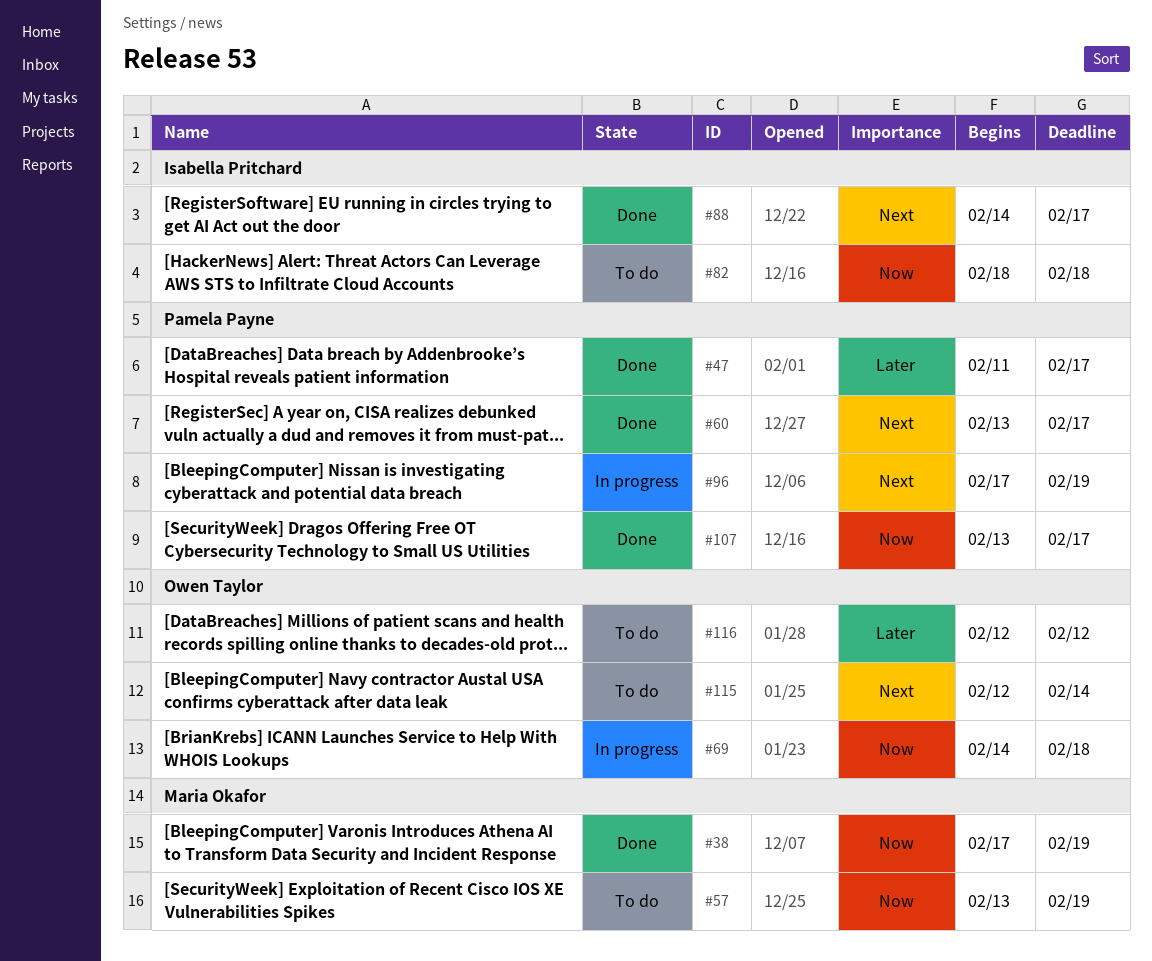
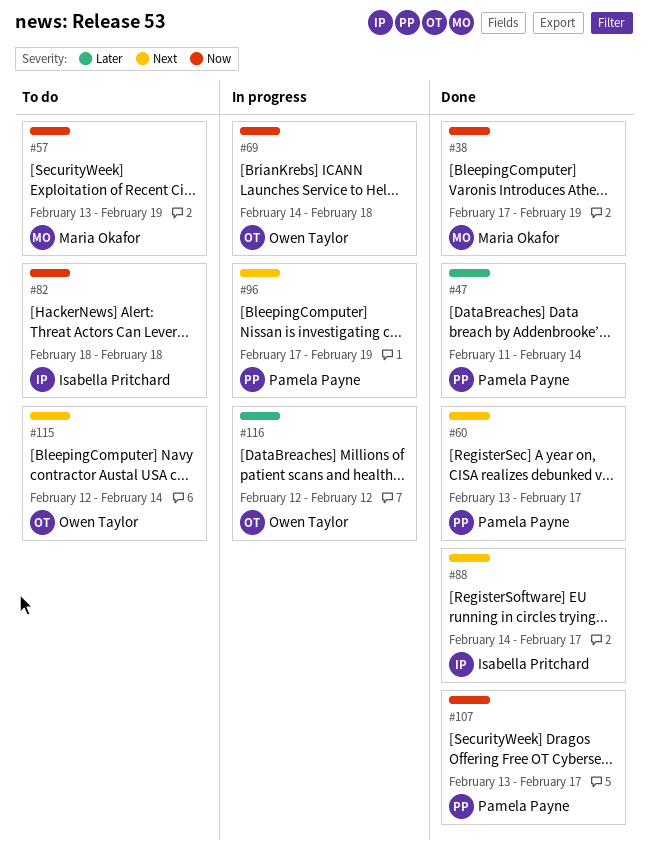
#47, due: Feb 17 -> Feb 14
#116, status: To do -> In progress

